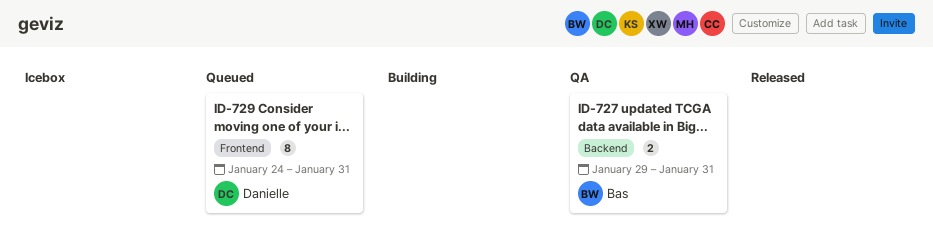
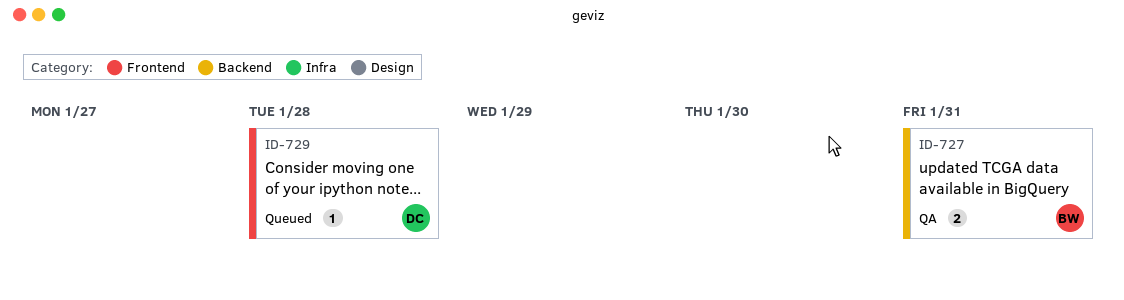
ID-729, estimate: 8 -> 1
ID-729, due: Jan 31 -> Jan 28

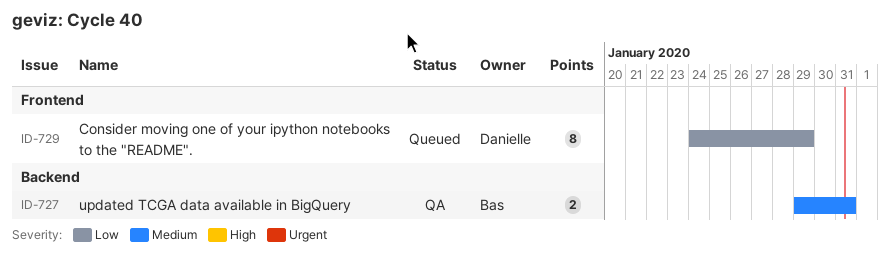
ID-729, estimate: 1 -> 8
ID-729, due: Jan 28 -> Jan 29

